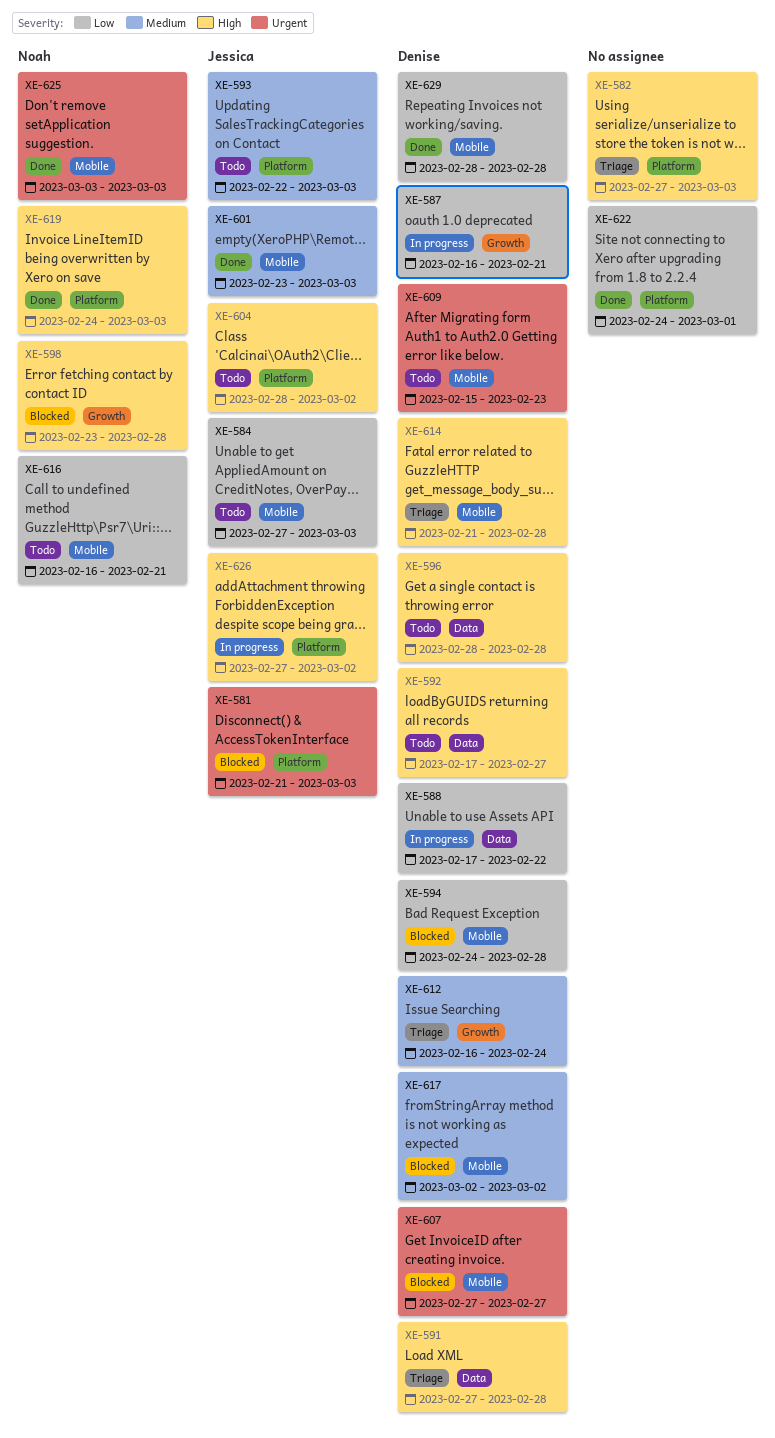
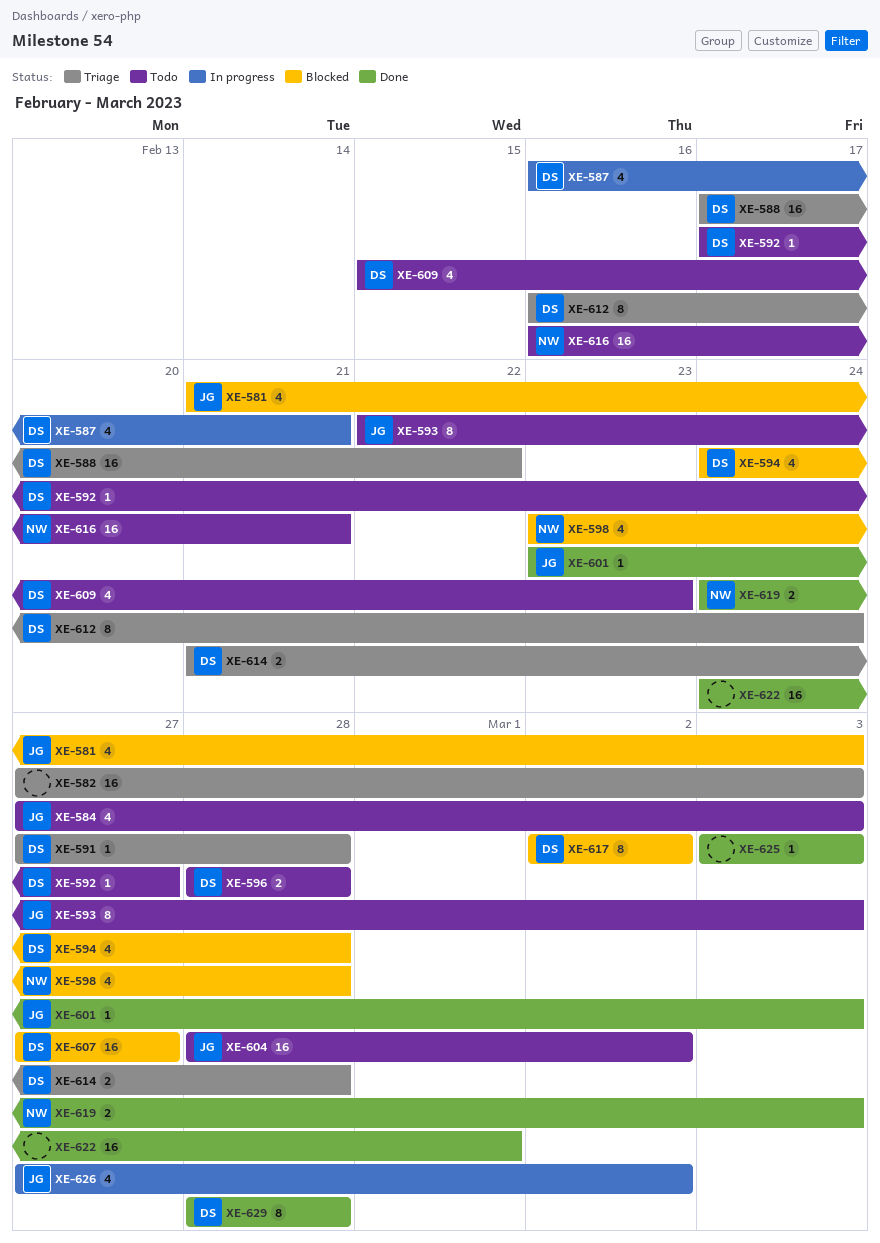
XE-588, status: In progress -> Triage
XE-625, owner: Noah -> none

